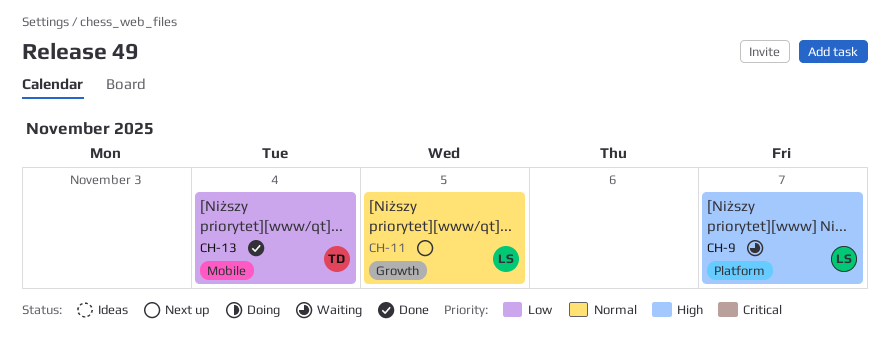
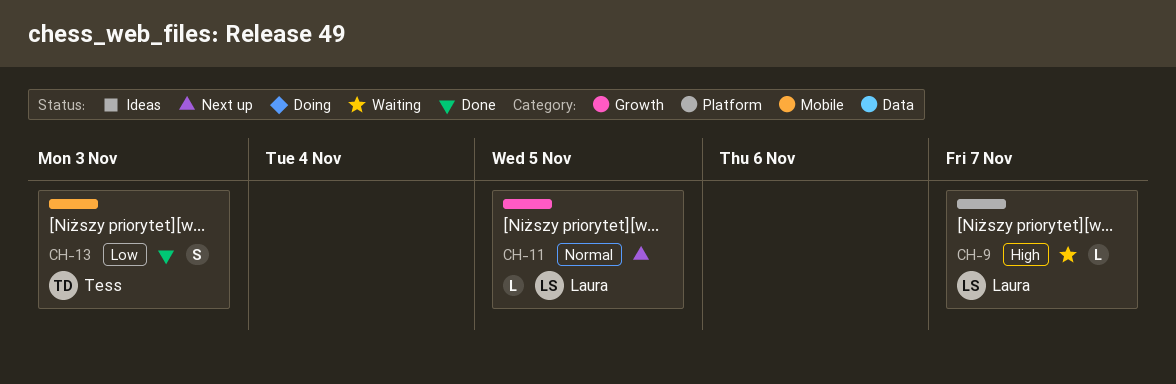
CH-13, due: Nov 4 -> Nov 3

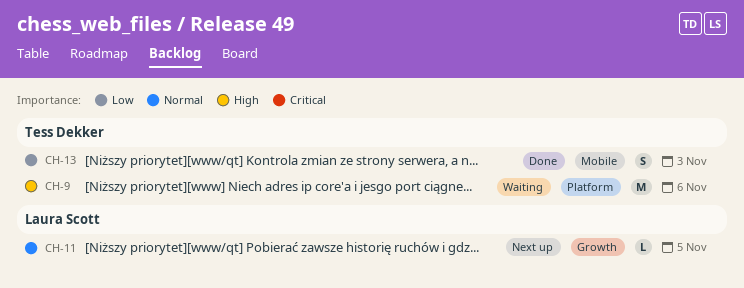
CH-9, owner: Laura Scott -> Tess Dekker
CH-9, estimate: L -> M
CH-9, due: Nov 7 -> Nov 6

